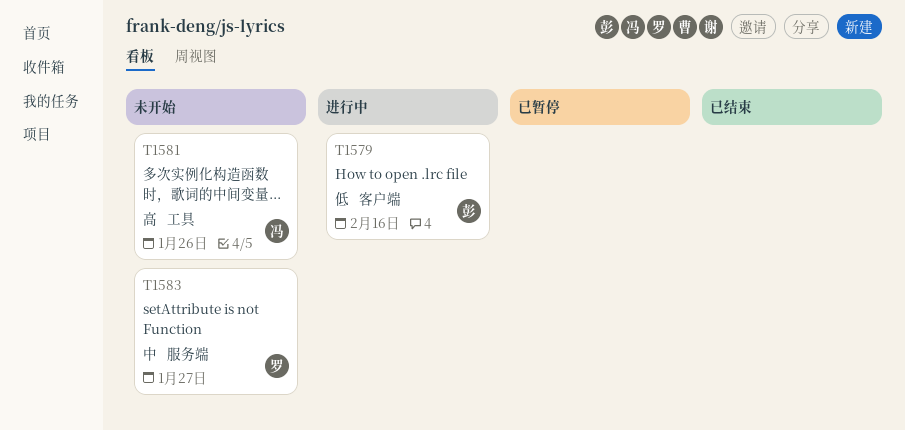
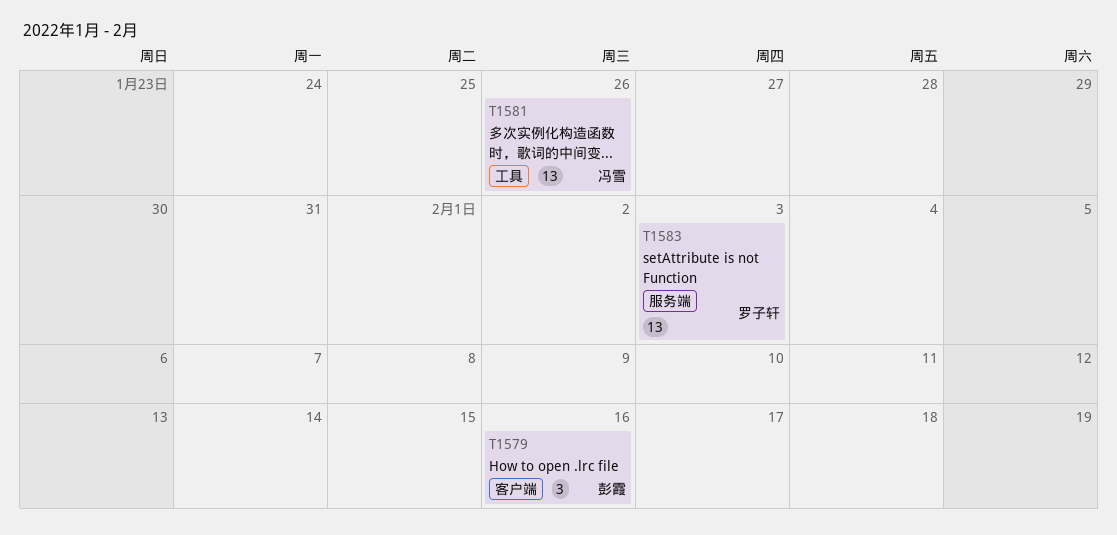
T1583, due: Jan 27 -> Feb 3

